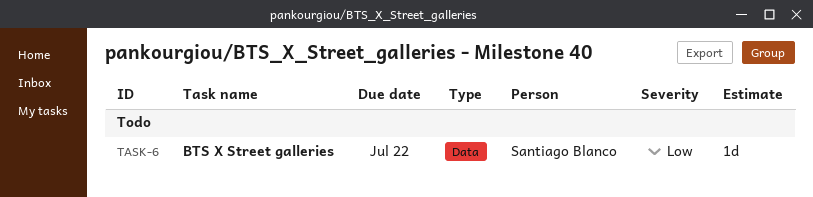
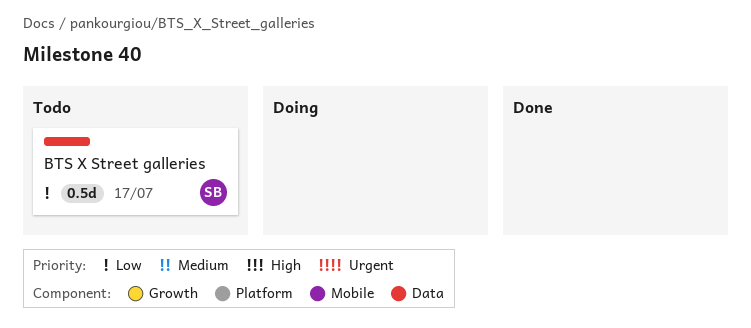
BTS X Street galleries, estimate: 1d -> 0.5d
BTS X Street galleries, due: Jul 22 -> Jul 17

